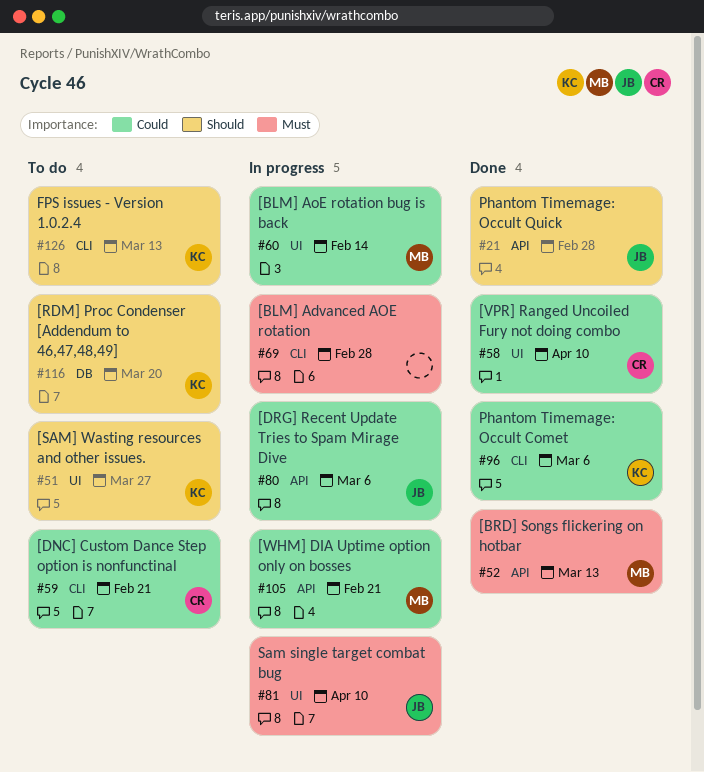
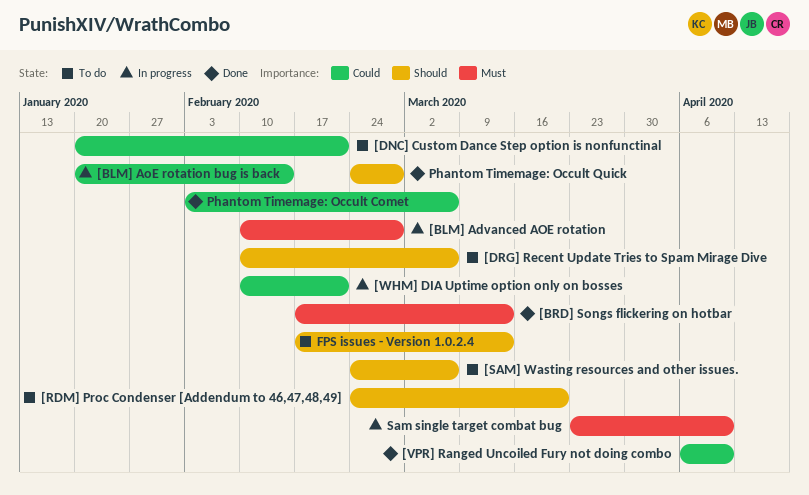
[DRG] Recent Update Tries to Spam Mirage Dive, status: In progress -> To do
[DRG] Recent Update Tries to Spam Mirage Dive, priority: Could -> Should
[SAM] Wasting resources and other issues., due: Mar 27 -> Mar 6

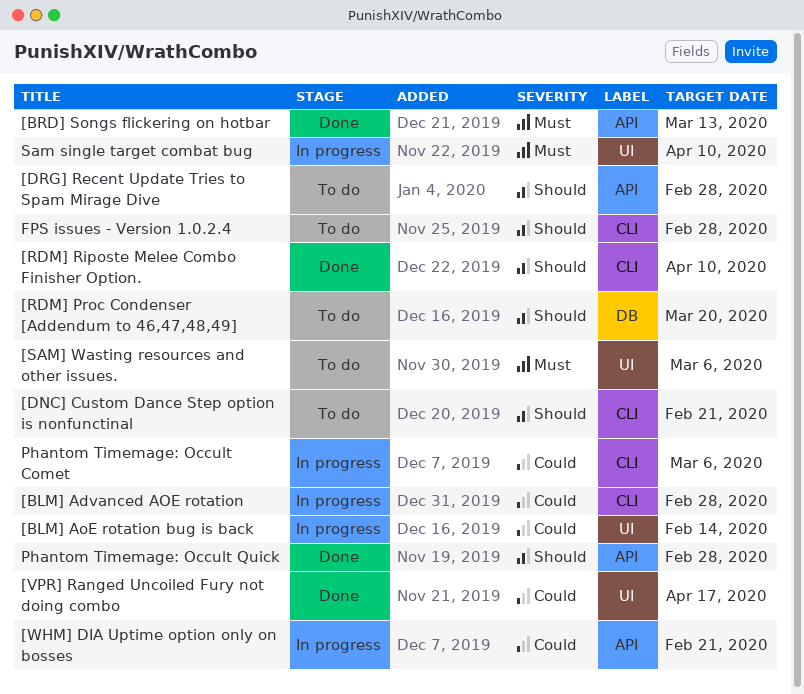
[BLM] Advanced AOE rotation, priority: Must -> Could
[DNC] Custom Dance Step option is nonfunctinal, priority: Could -> Should
[DRG] Recent Update Tries to Spam Mirage Dive, due: Mar 6 -> Feb 28
[RDM] Riposte Melee Combo Finisher Option.: none -> present
[SAM] Wasting resources and other issues., priority: Should -> Must
[VPR] Ranged Uncoiled Fury not doing combo, due: Apr 10 -> Apr 17
FPS issues - Version 1.0.2.4, due: Mar 13 -> Feb 28
Phantom Timemage: Occult Comet, status: Done -> In progress

